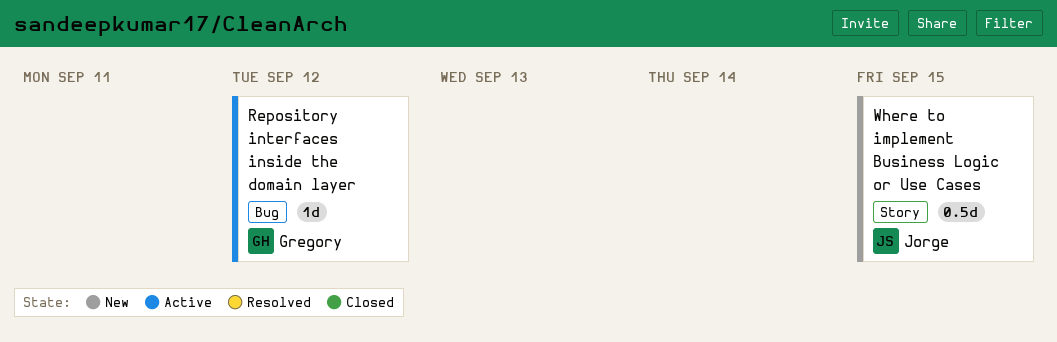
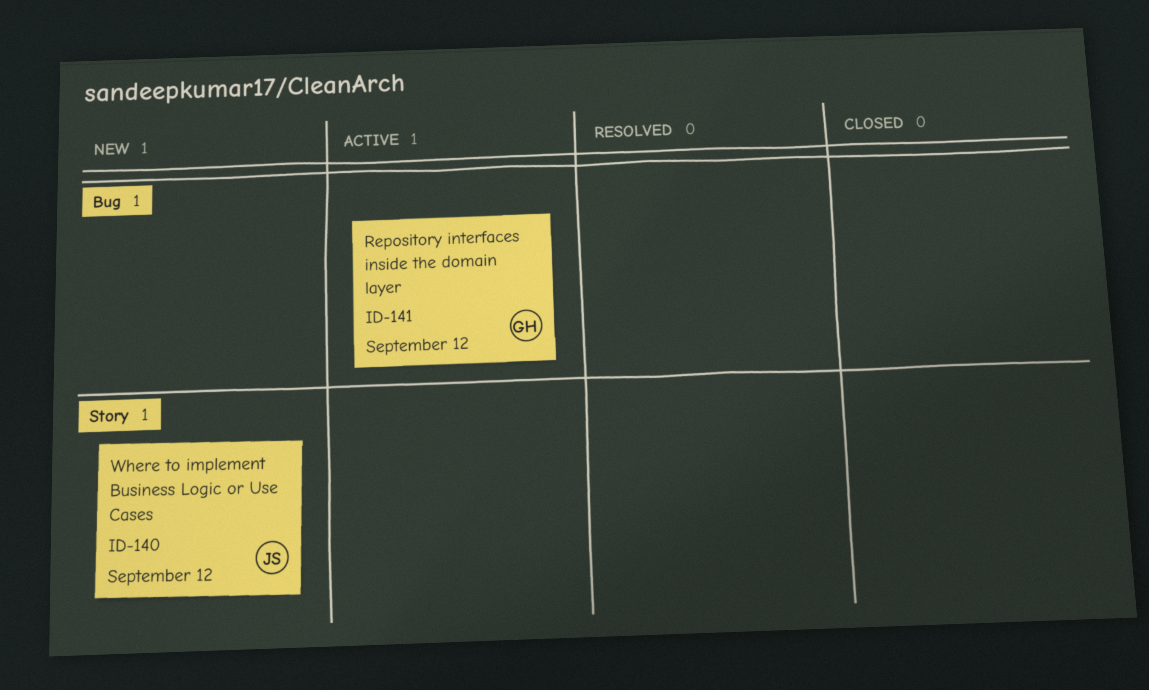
Where to implement Business Logic or Use Cases, due: Sep 15 -> Sep 12

